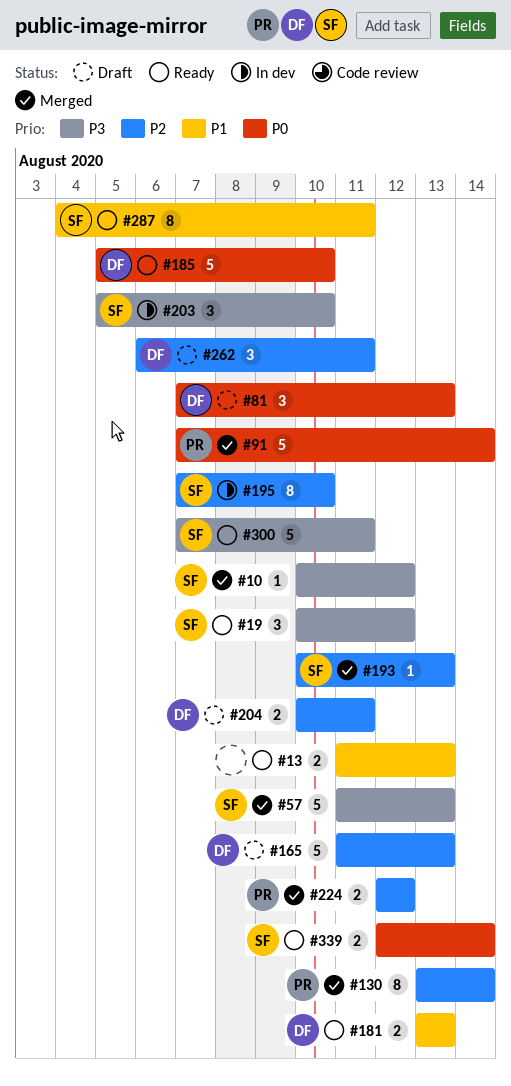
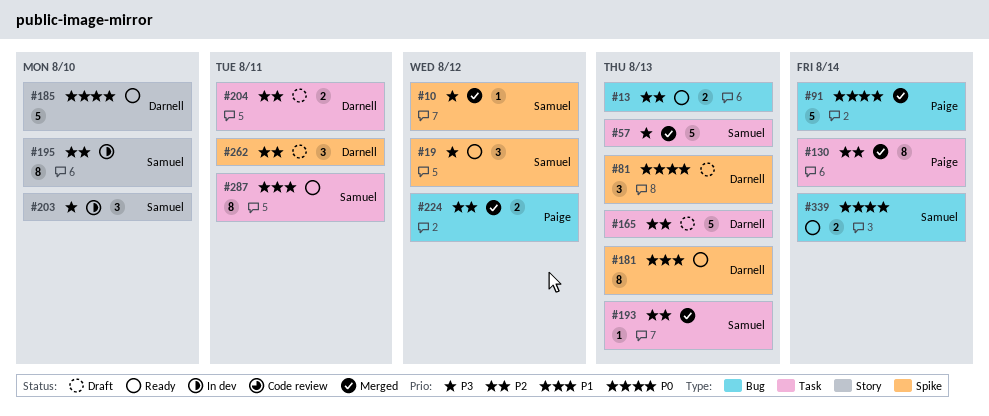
#13, priority: P1 -> P2
#181, estimate: 2 -> 8
#300: present -> none

